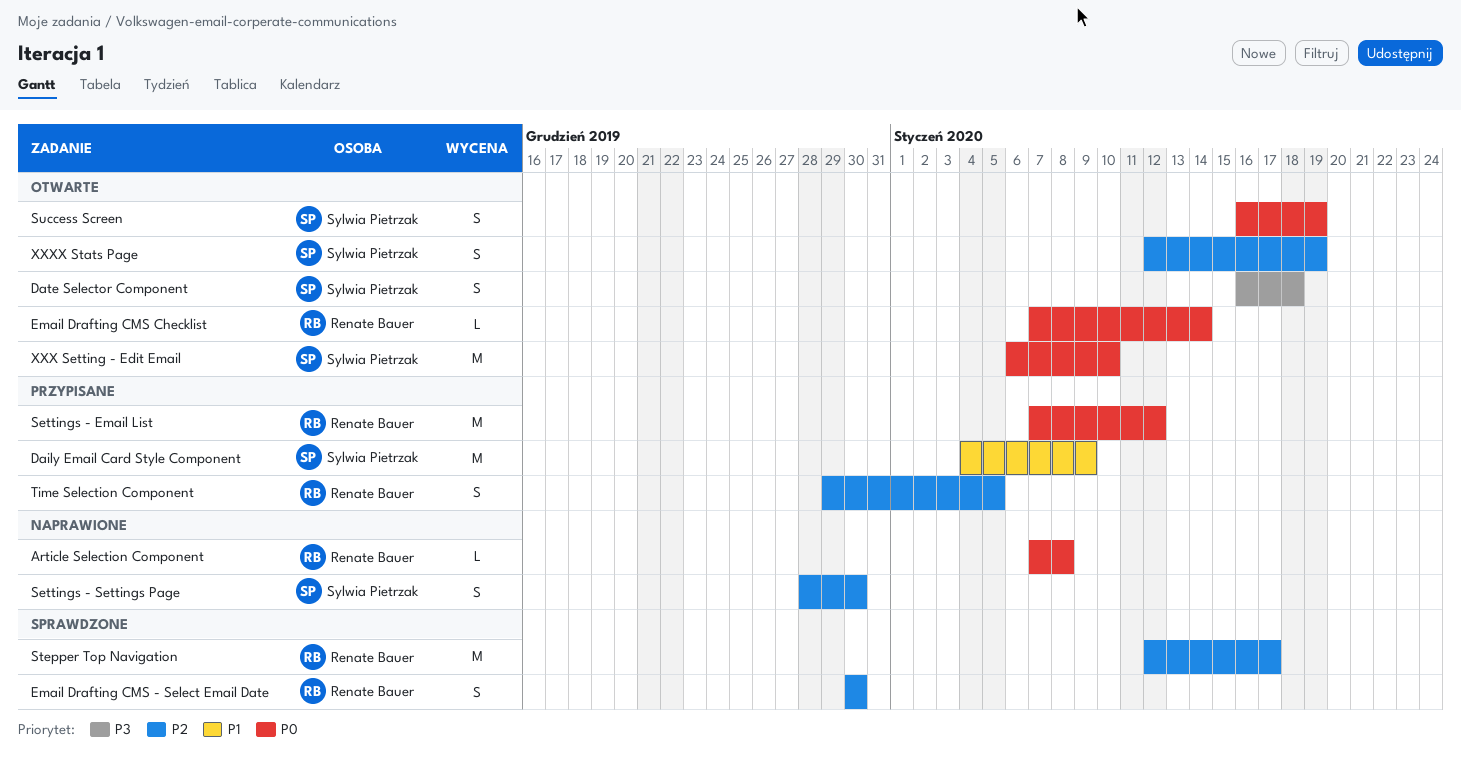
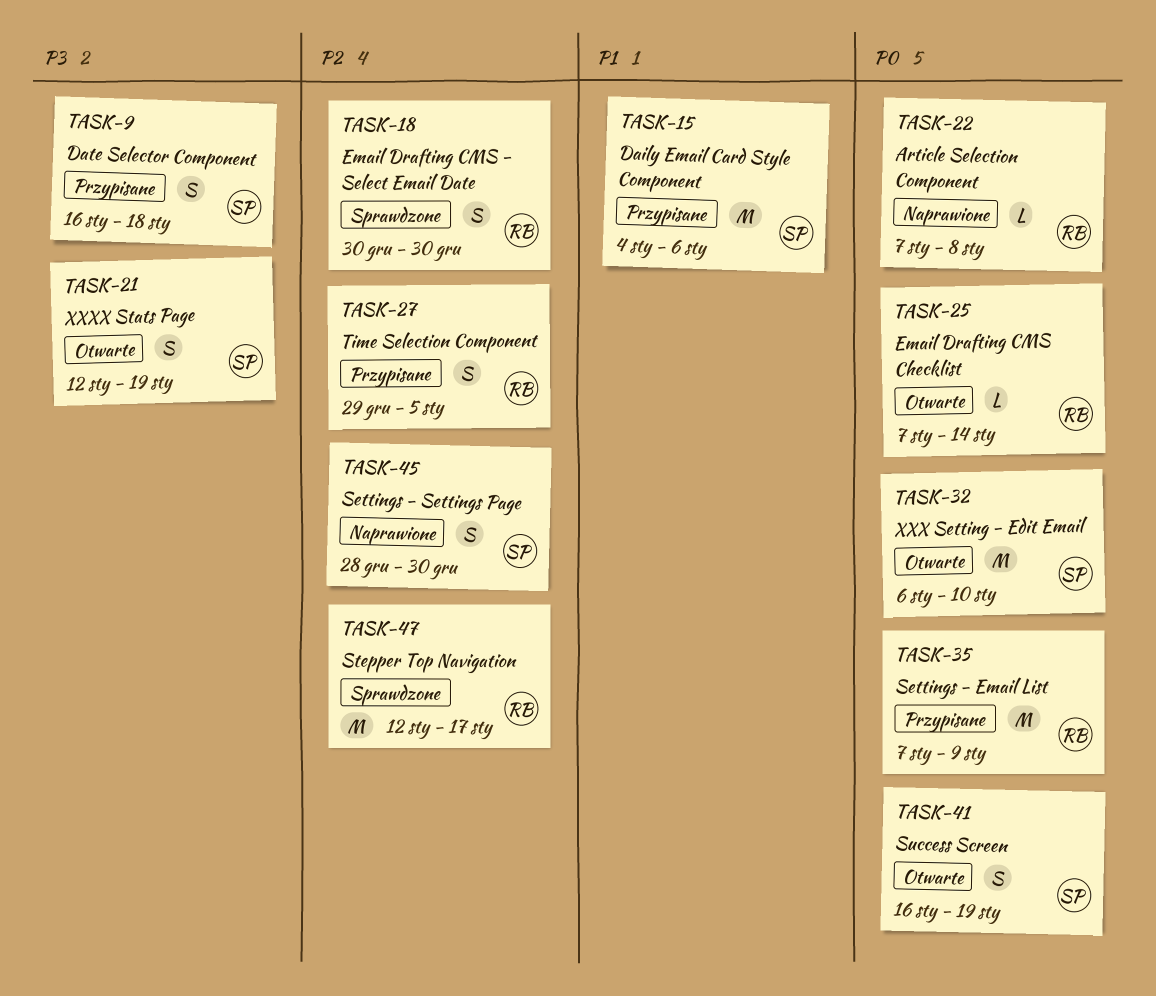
Daily Email Card Style Component, due: Jan 9 -> Jan 6
Date Selector Component, status: Otwarte -> Przypisane
Settings - Email List, due: Jan 12 -> Jan 9
XXXX Stats Page, priority: P2 -> P3

